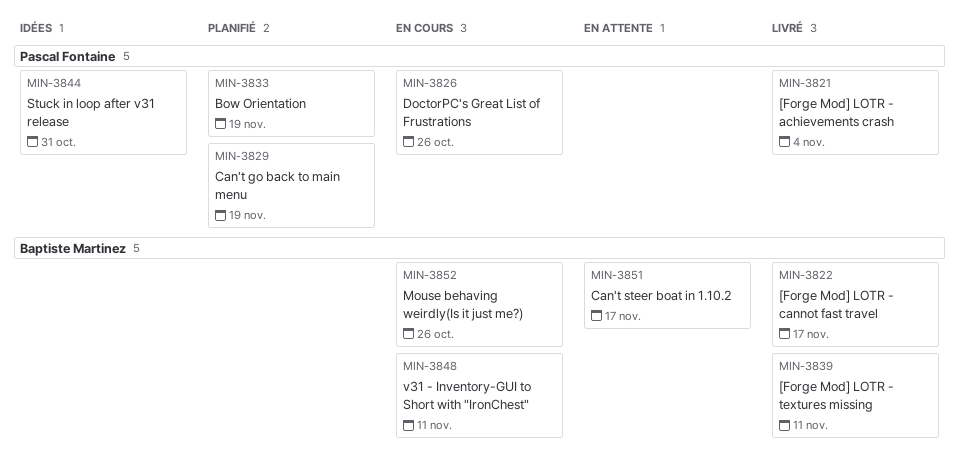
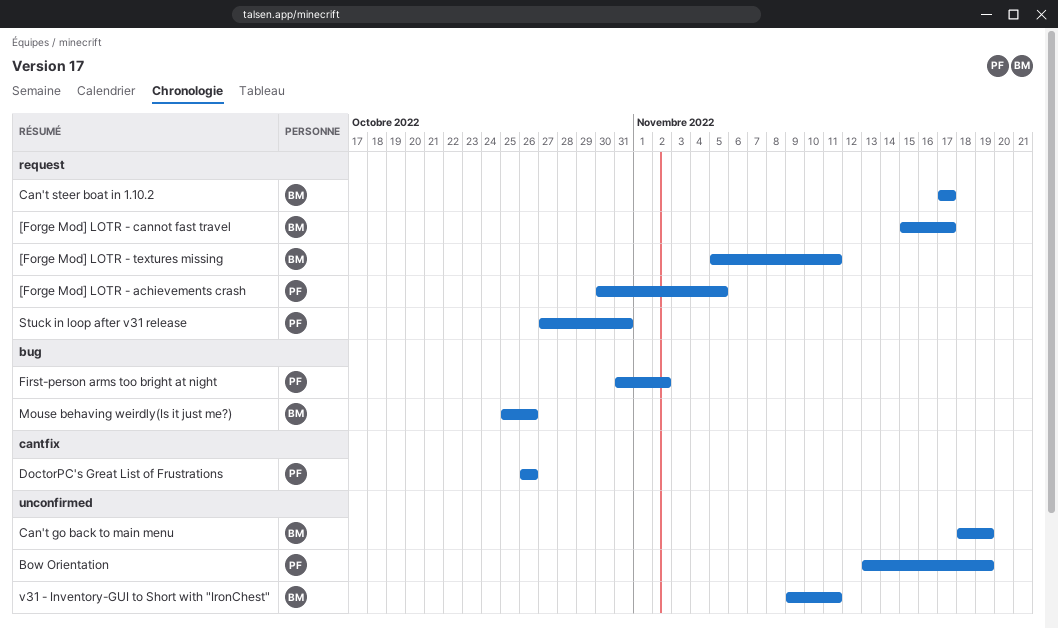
[Forge Mod] LOTR - achievements crash, due: Nov 4 -> Nov 5
Can't go back to main menu, owner: Pascal Fontaine -> Baptiste Martinez
First-person arms too bright at night: none -> present

